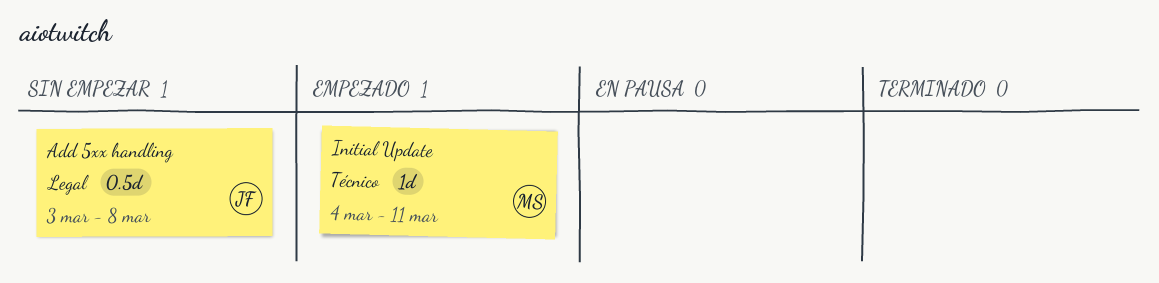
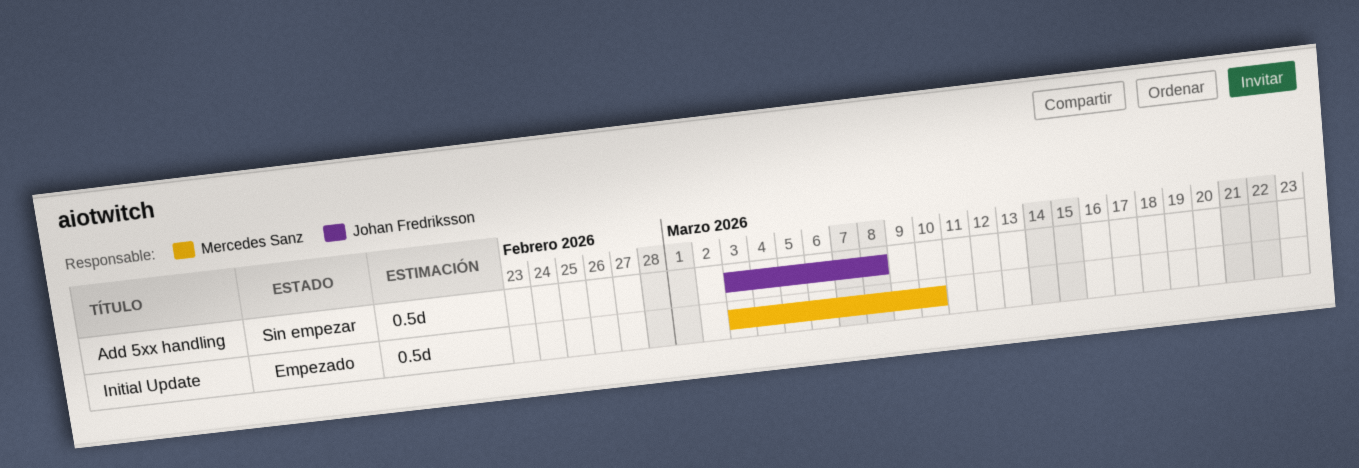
Initial Update, estimate: 1d -> 0.5d
Initial Update, start: Mar 4 -> Mar 3
Initial Update, due: Mar 11 -> Mar 10

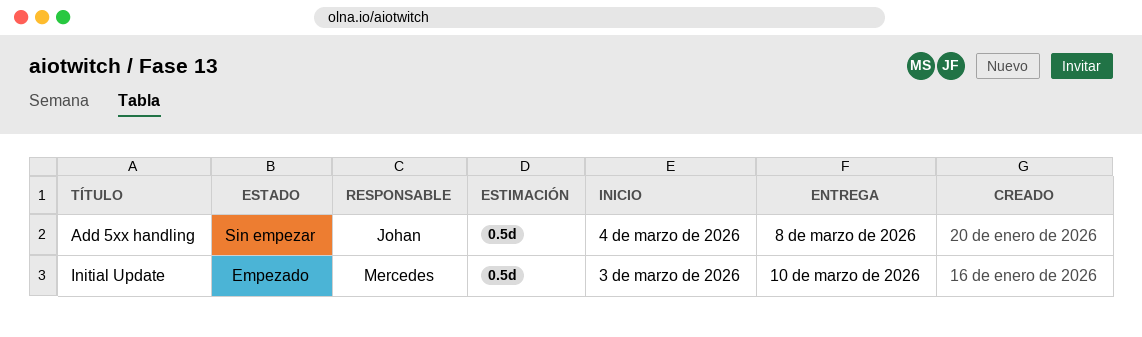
Add 5xx handling, start: Mar 3 -> Mar 4

